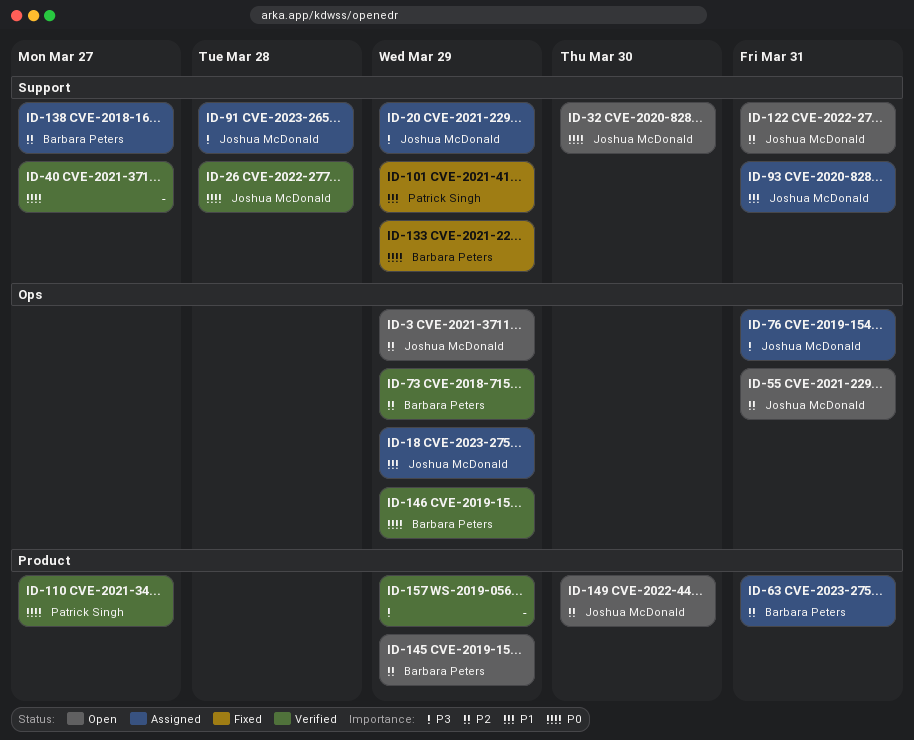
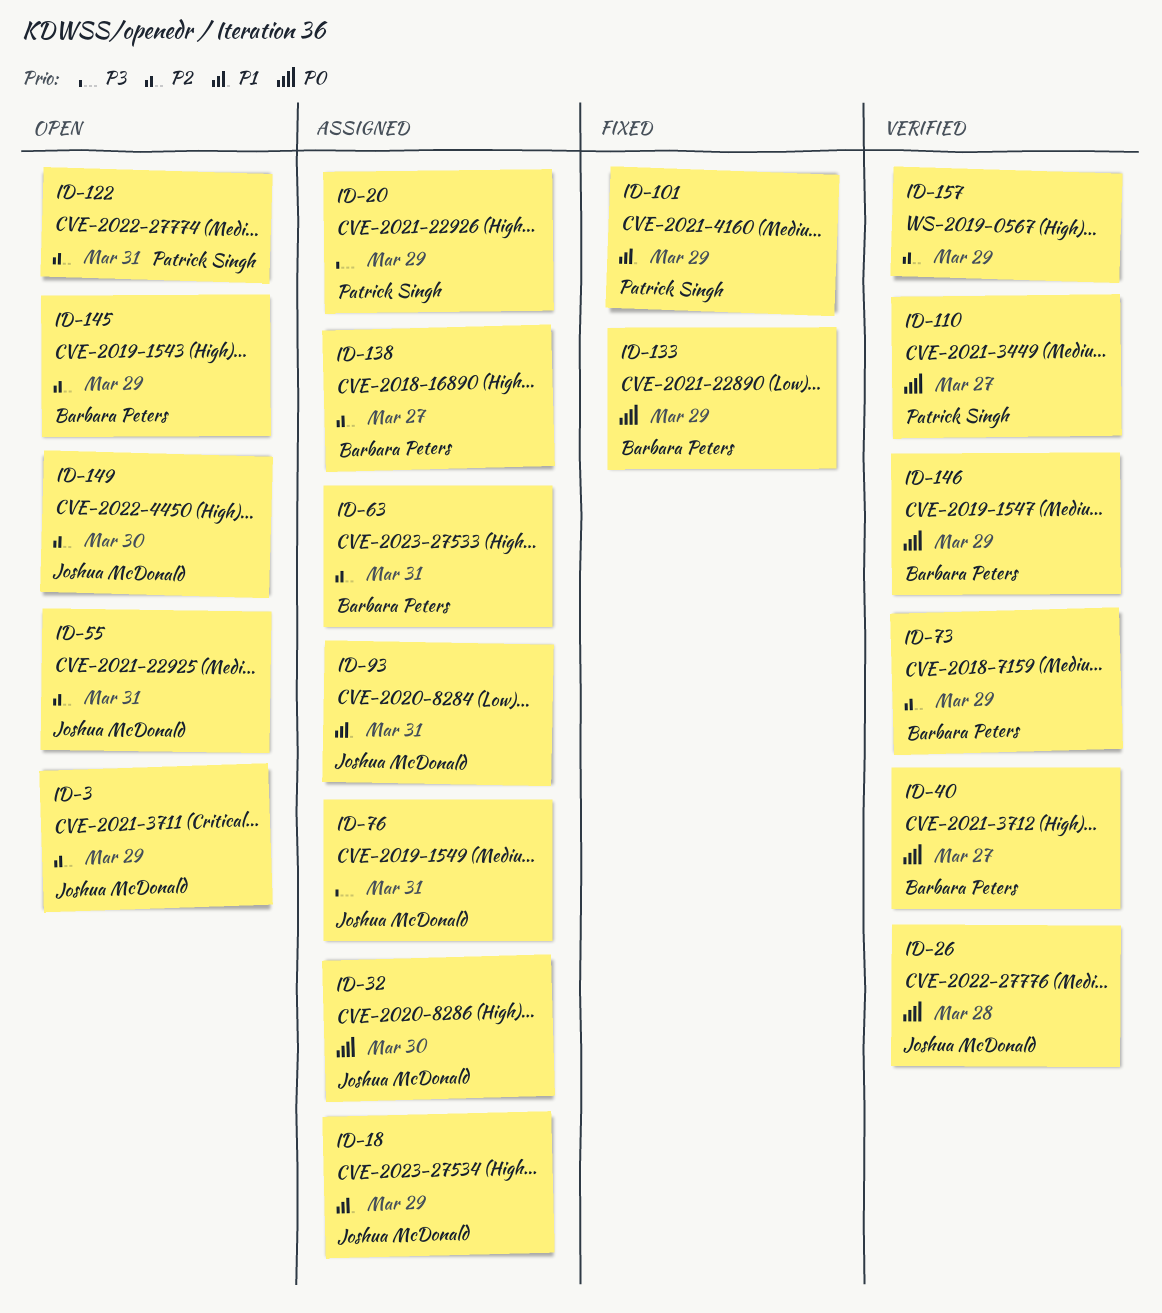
ID-20, owner: Joshua McDonald -> Patrick Singh
ID-32, status: Open -> Assigned
ID-40, owner: none -> Barbara Peters
ID-91: present -> none
ID-122, owner: Joshua McDonald -> Patrick Singh
ID-157, priority: P3 -> P2

